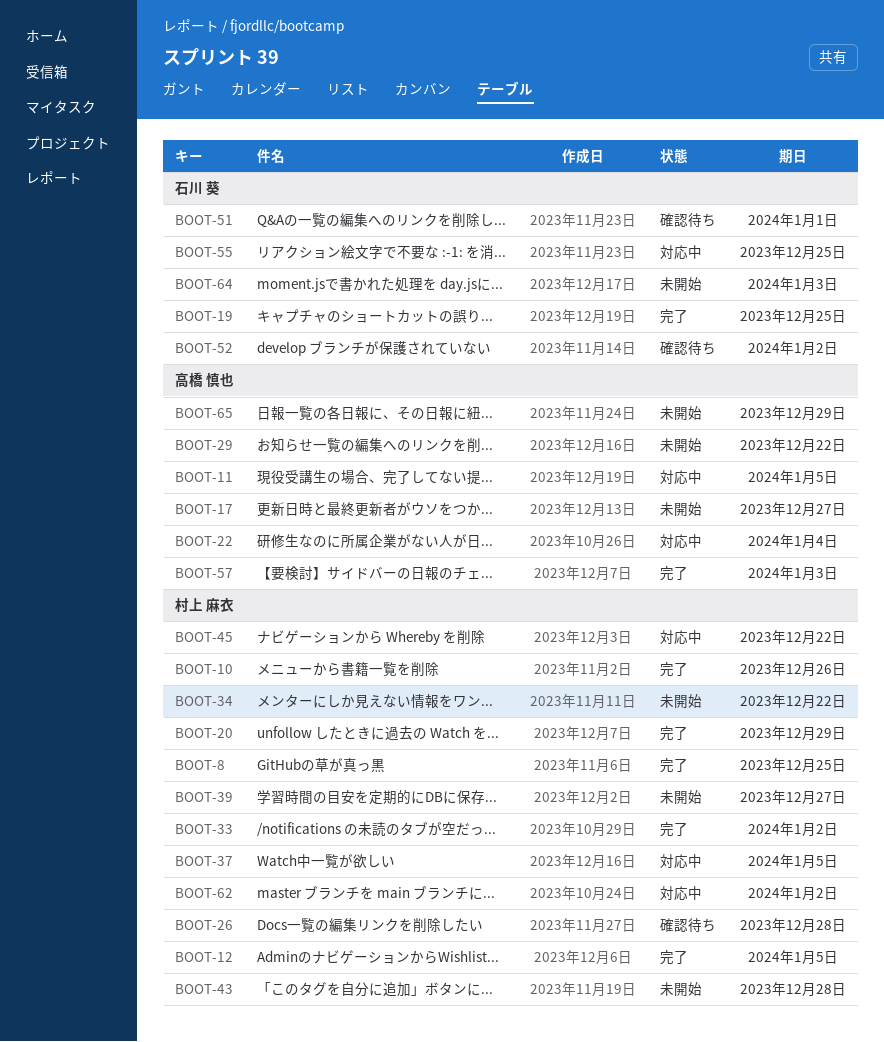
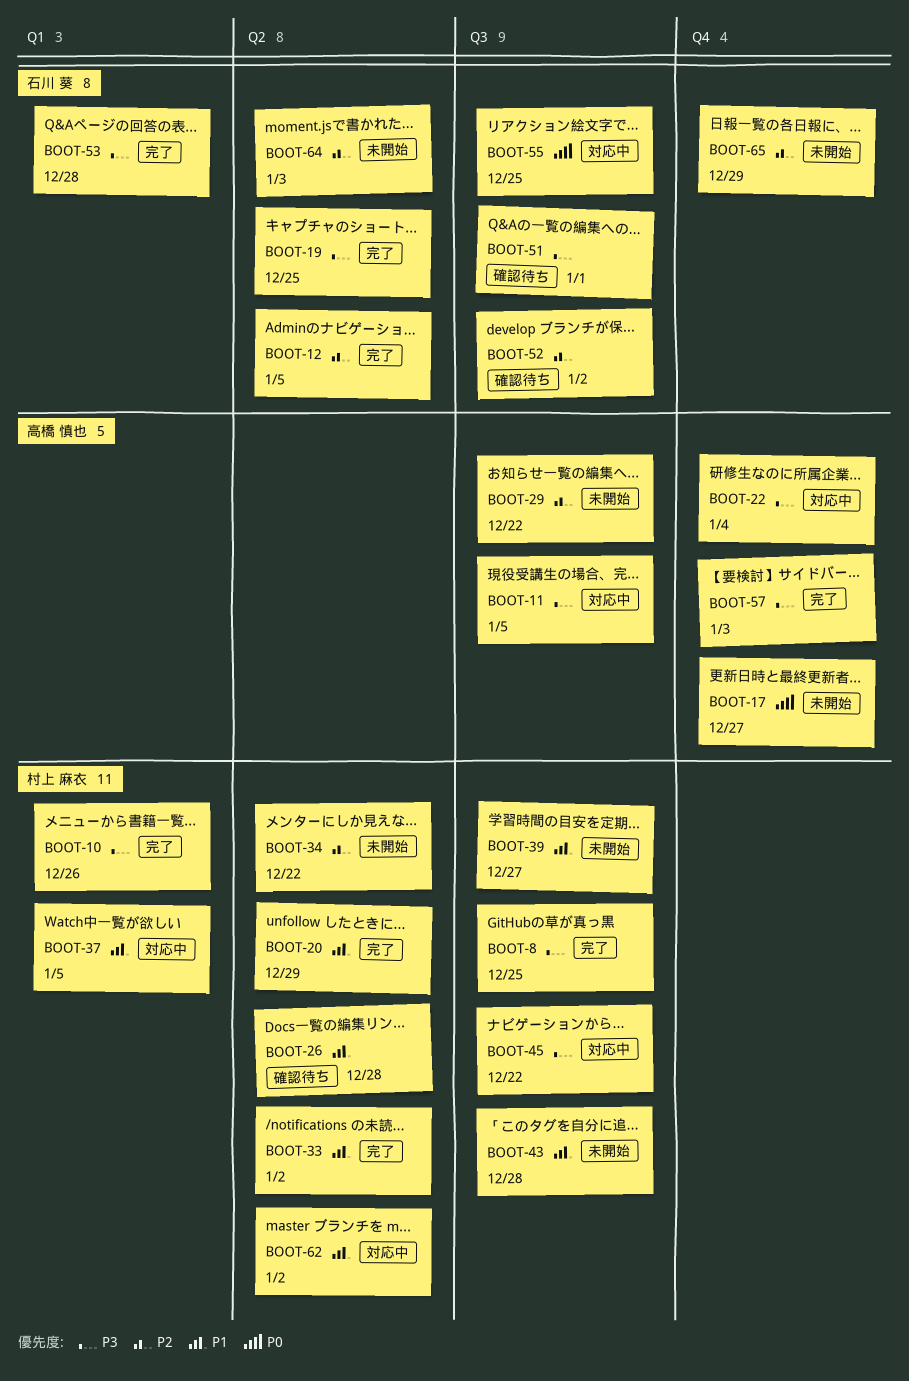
BOOT-12, owner: 村上 麻衣 -> 石川 葵
BOOT-53: none -> present
BOOT-65, owner: 高橋 慎也 -> 石川 葵

